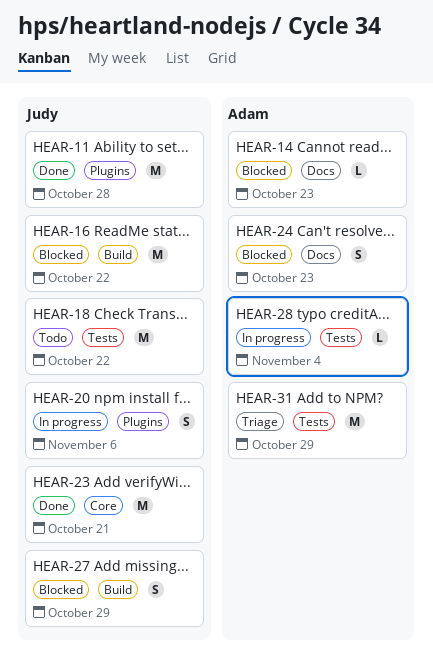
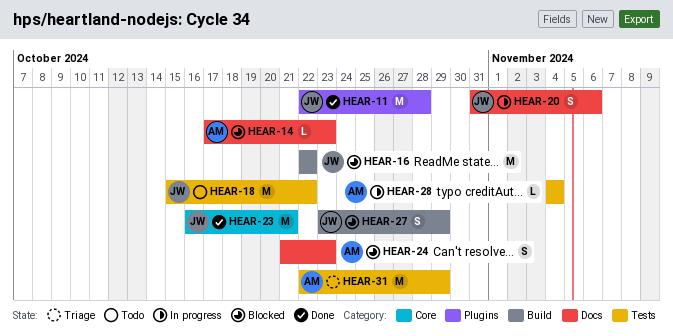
HEAR-20, label: Plugins -> Docs

